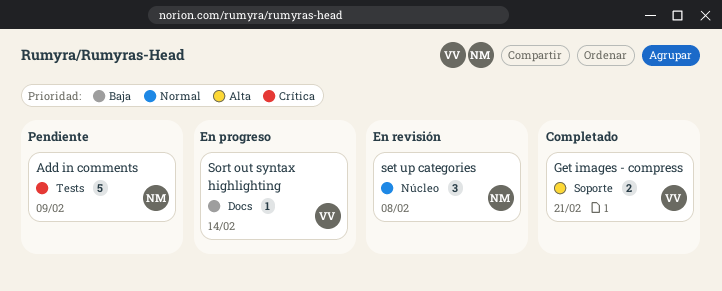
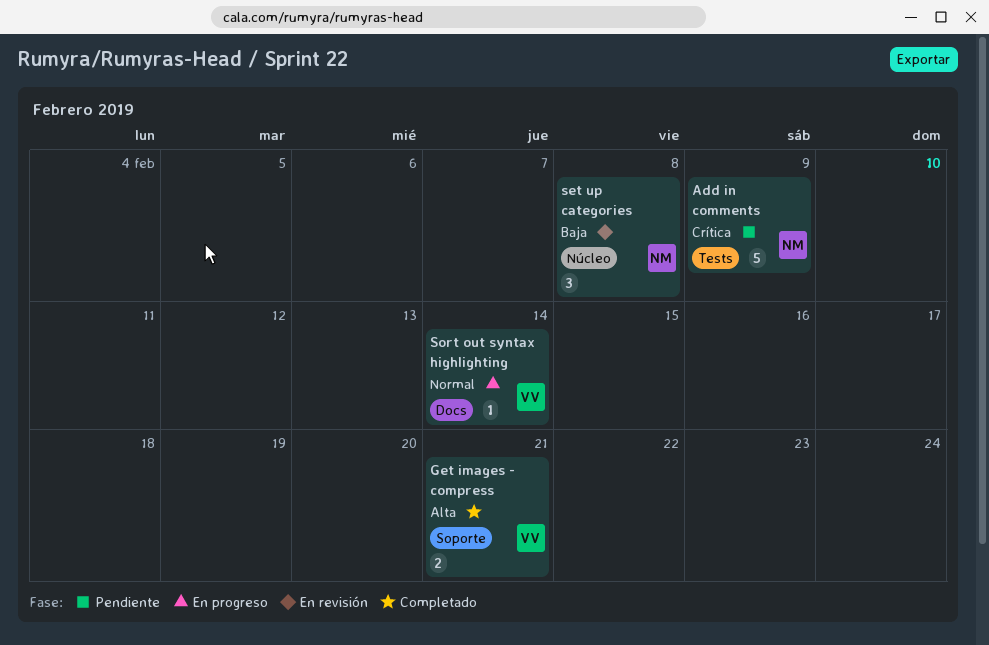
set up categories, priority: Normal -> Baja
Sort out syntax highlighting, priority: Baja -> Normal

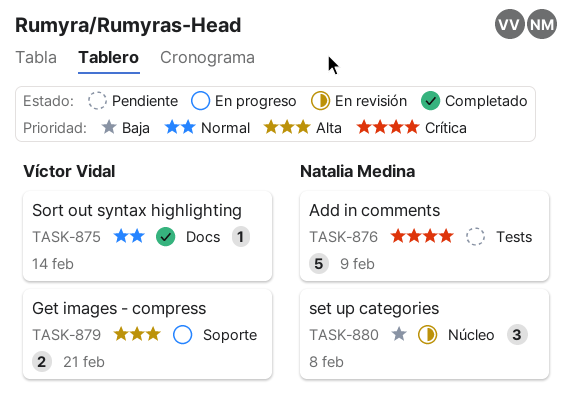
Get images - compress, status: Completado -> En progreso
Sort out syntax highlighting, status: En progreso -> Completado

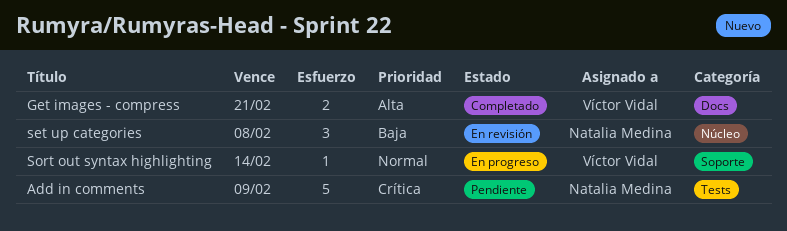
Get images - compress, status: En progreso -> Completado
Get images - compress, label: Soporte -> Docs
Sort out syntax highlighting, status: Completado -> En progreso
Sort out syntax highlighting, label: Docs -> Soporte

